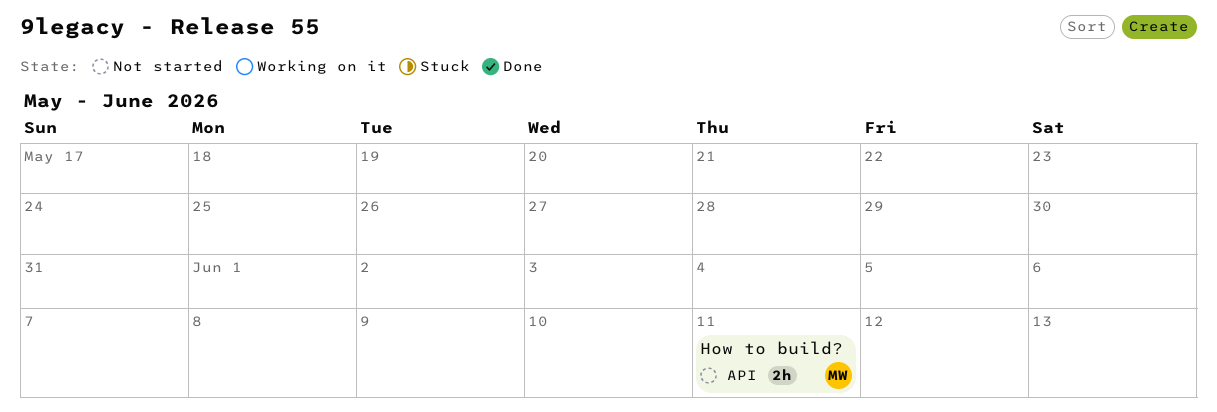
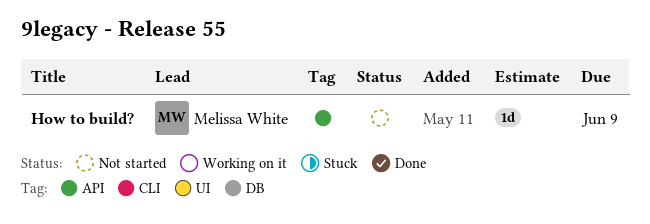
How to build?, estimate: 2h -> 1d
How to build?, due: Jun 11 -> Jun 9

